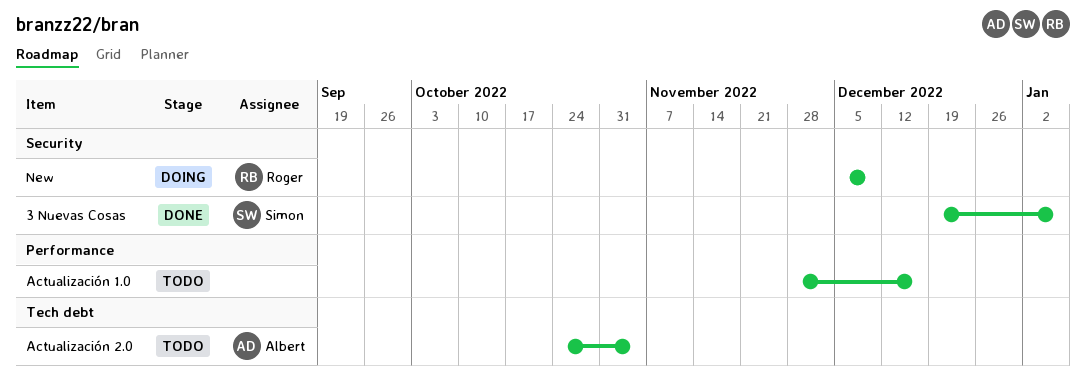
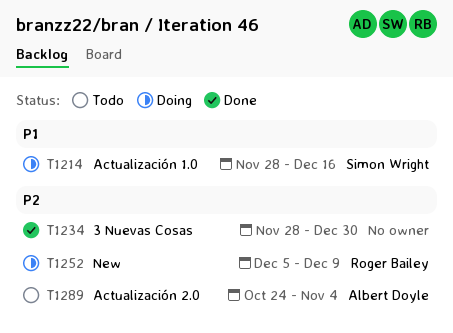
3 Nuevas Cosas, owner: Simon Wright -> none
3 Nuevas Cosas, start: Dec 19 -> Nov 28
3 Nuevas Cosas, due: Jan 6 -> Dec 30
Actualización 1.0, status: Todo -> Doing
Actualización 1.0, owner: none -> Simon Wright

